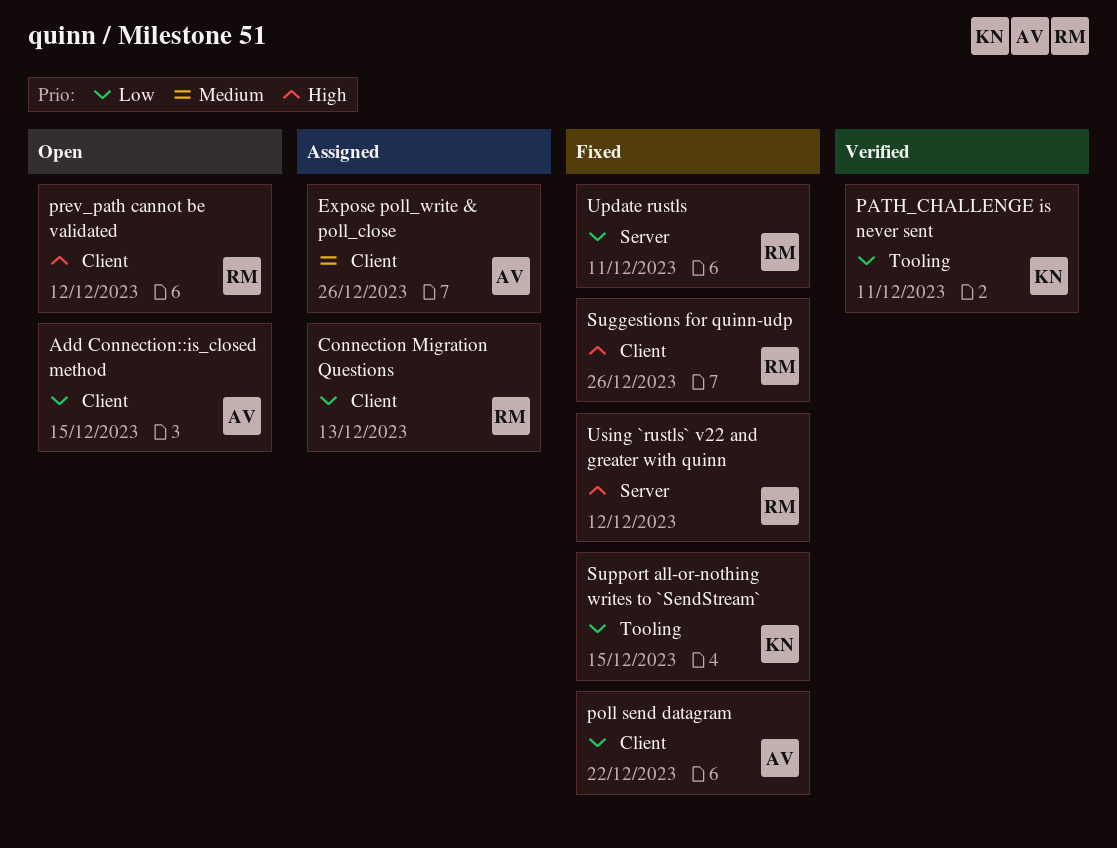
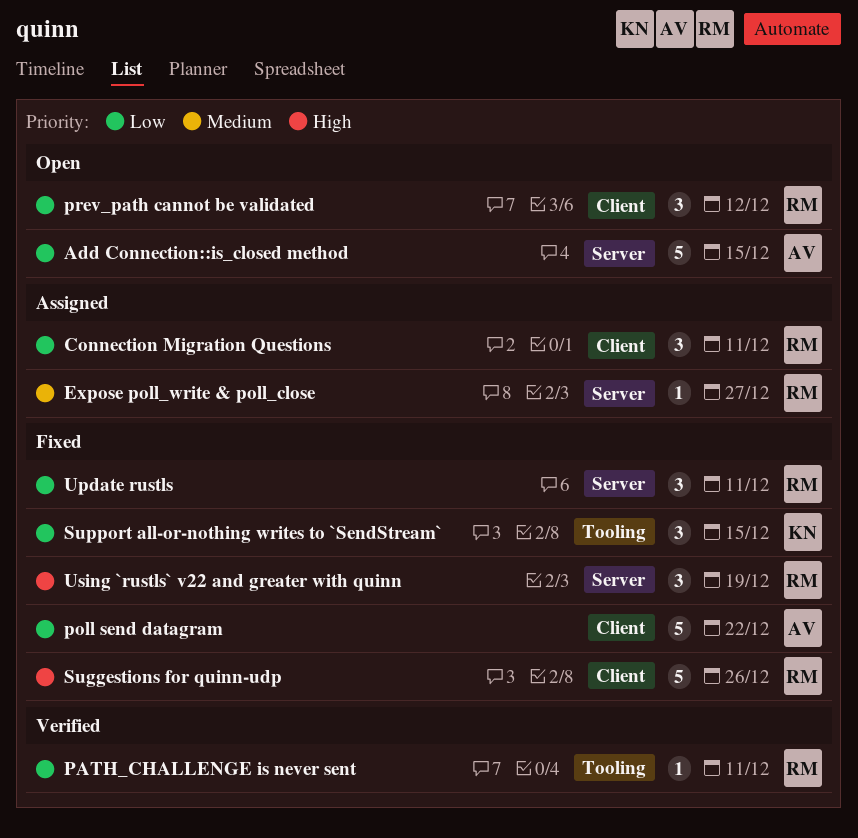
Add Connection::is_closed method, label: Client -> Server
Connection Migration Questions, due: Dec 13 -> Dec 11
Expose poll_write & poll_close, owner: AV -> RM
Expose poll_write & poll_close, label: Client -> Server
Expose poll_write & poll_close, due: Dec 26 -> Dec 27
PATH_CHALLENGE is never sent, owner: KN -> RM
prev_path cannot be validated, priority: High -> Low
Using `rustls` v22 and greater with quinn, due: Dec 12 -> Dec 19

